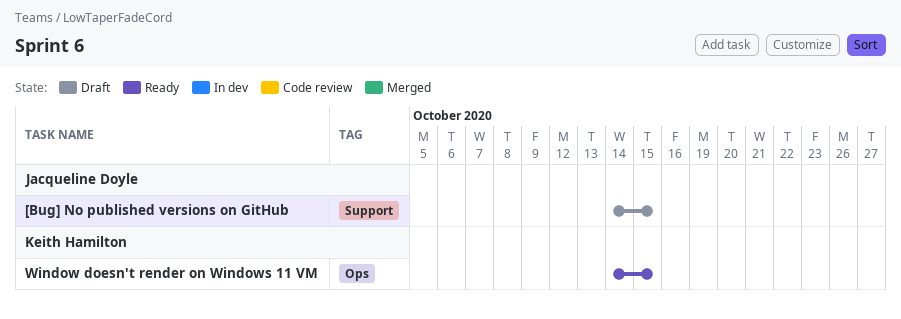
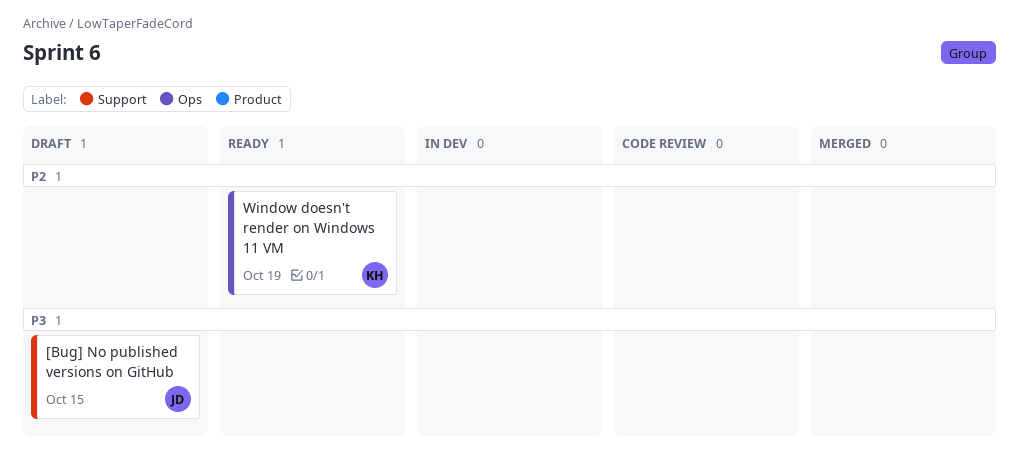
Window doesn't render on Windows 11 VM, due: Oct 15 -> Oct 19

